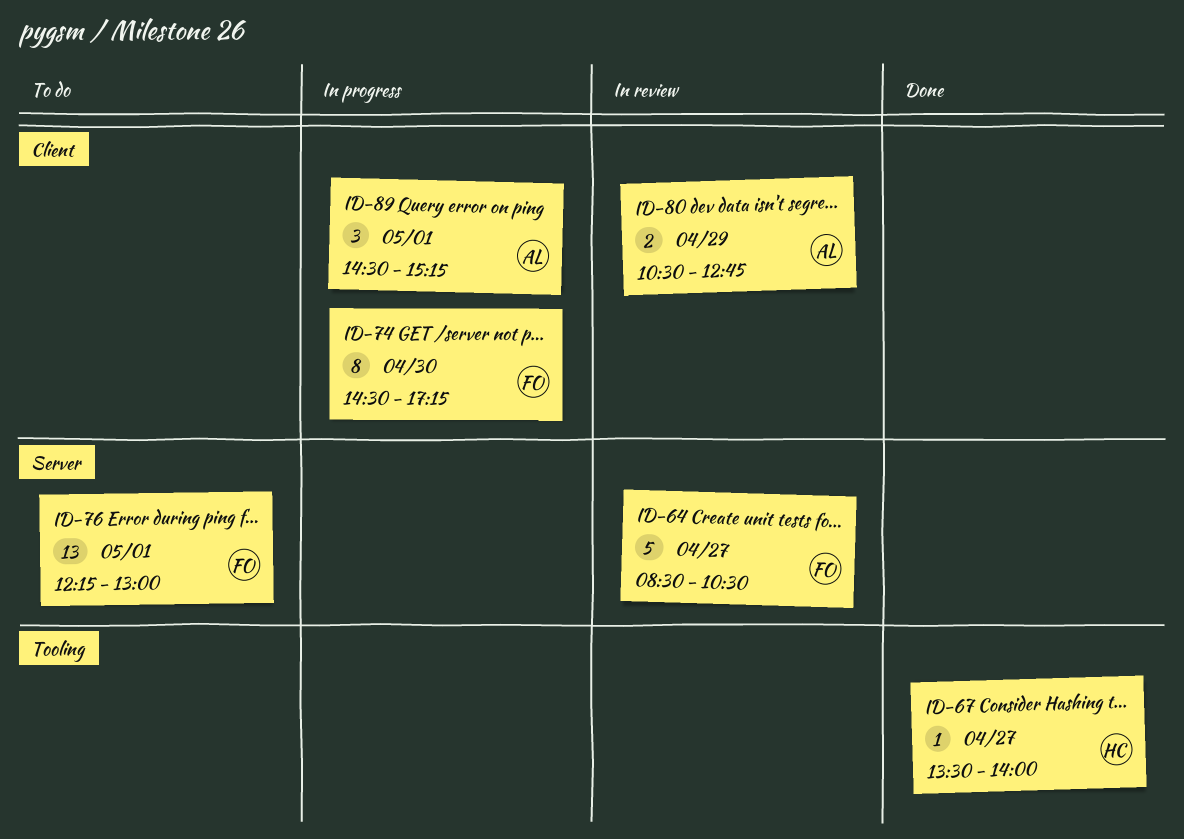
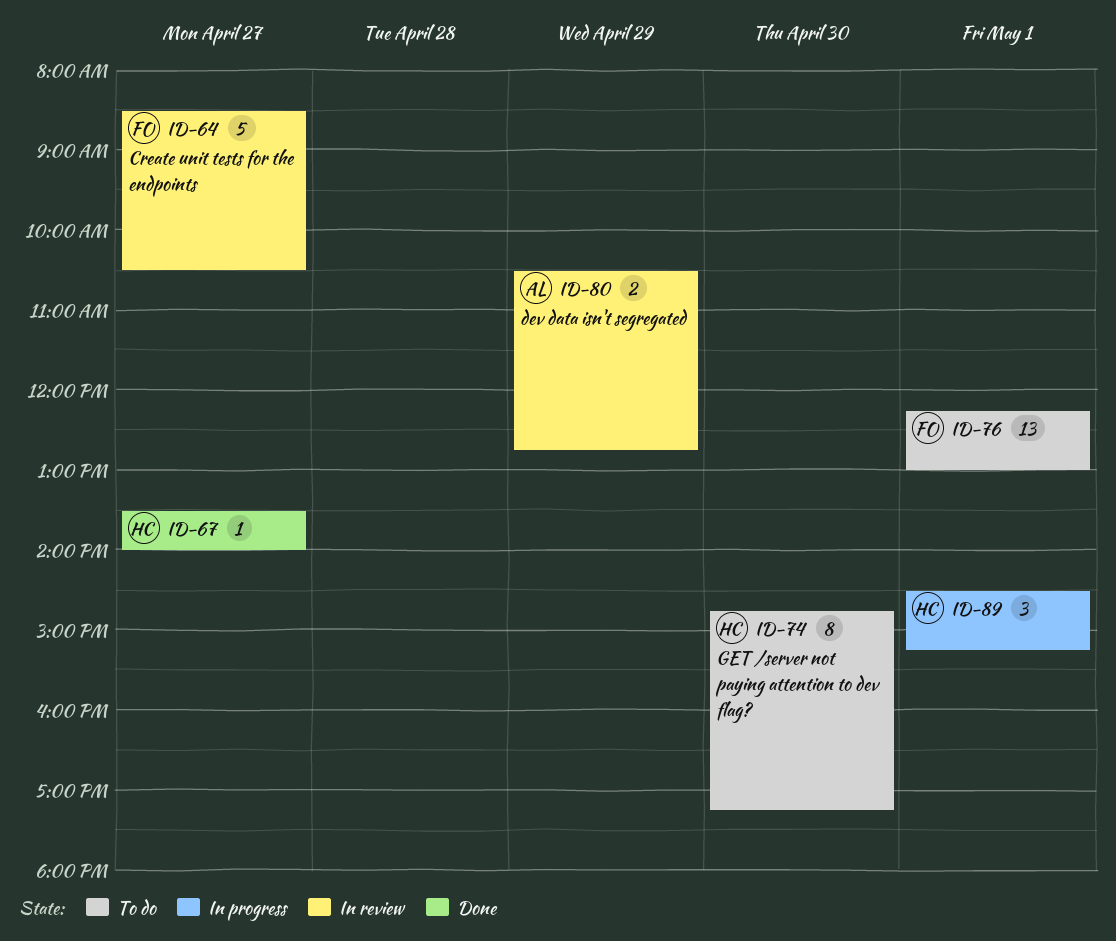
ID-74, status: In progress -> To do
ID-74, owner: FO -> HC
ID-74, begins: 14:30 -> 14:45
ID-89, owner: AL -> HC

